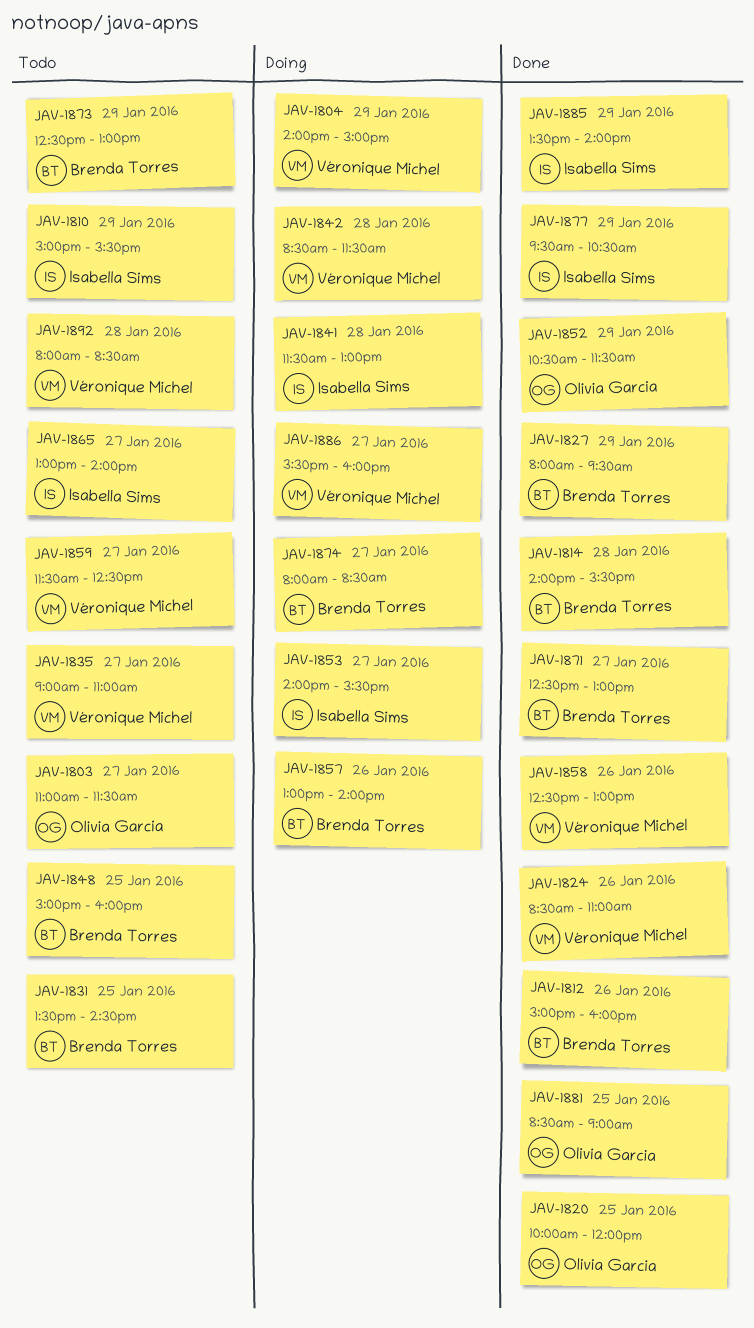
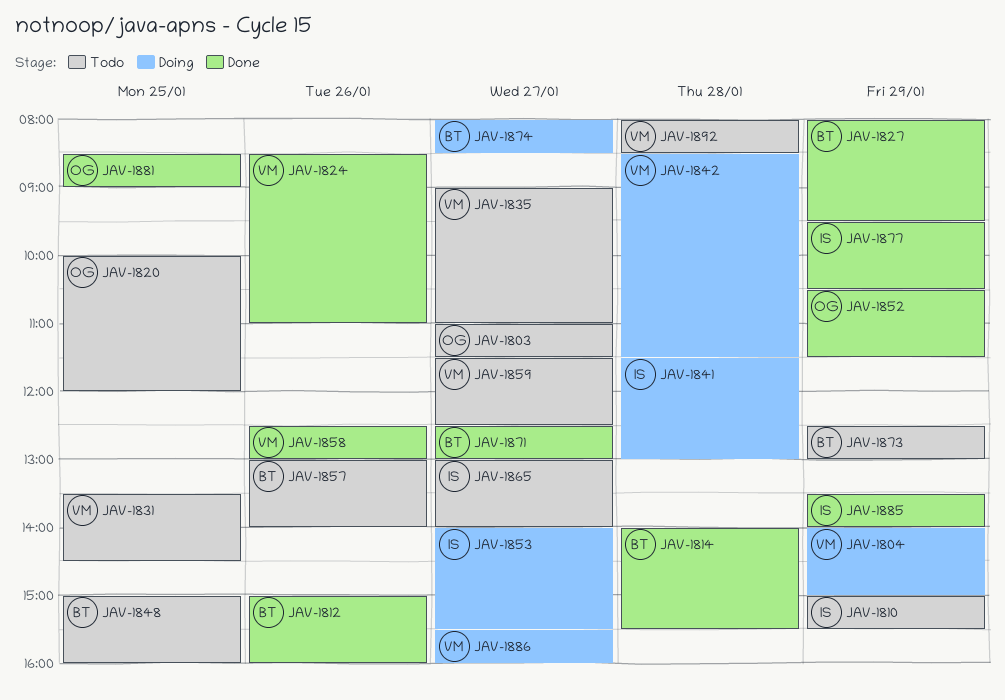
JAV-1820, status: Done -> Todo
JAV-1831, owner: Brenda Torres -> Véronique Michel
JAV-1857, status: Doing -> Todo

